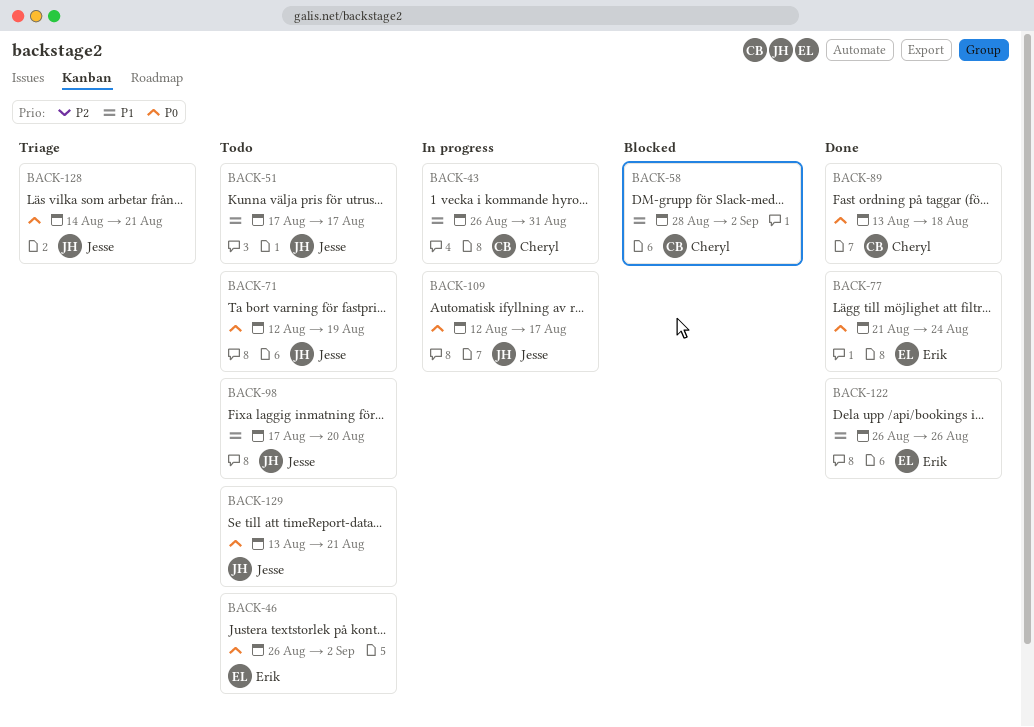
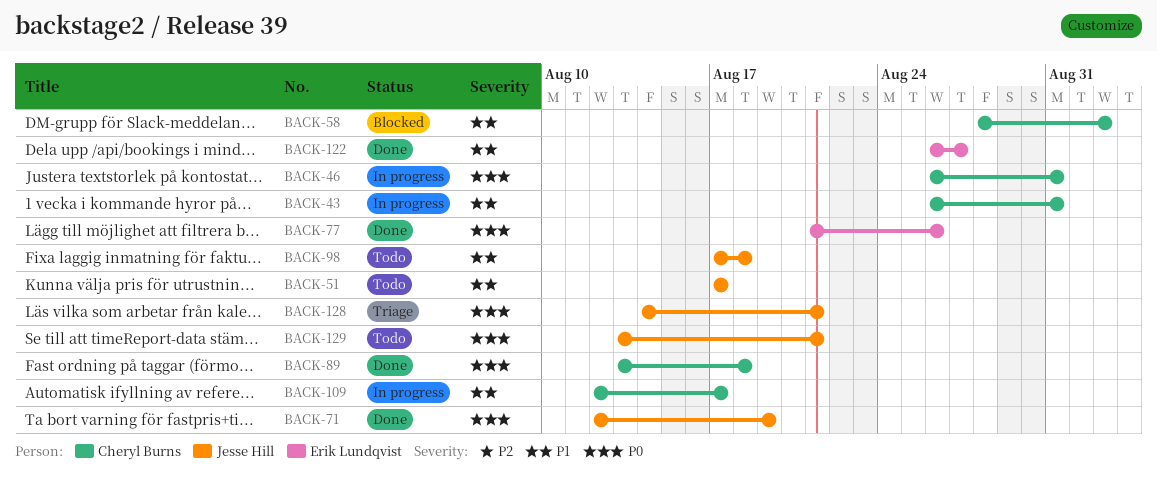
BACK-46, status: Todo -> In progress
BACK-46, owner: Erik Lundqvist -> Cheryl Burns
BACK-46, due: Sep 2 -> Aug 31
BACK-71, status: Todo -> Done
BACK-77, due: Aug 24 -> Aug 26
BACK-98, due: Aug 20 -> Aug 18
BACK-109, owner: Jesse Hill -> Cheryl Burns
BACK-109, priority: P0 -> P1
BACK-122, due: Aug 26 -> Aug 27

